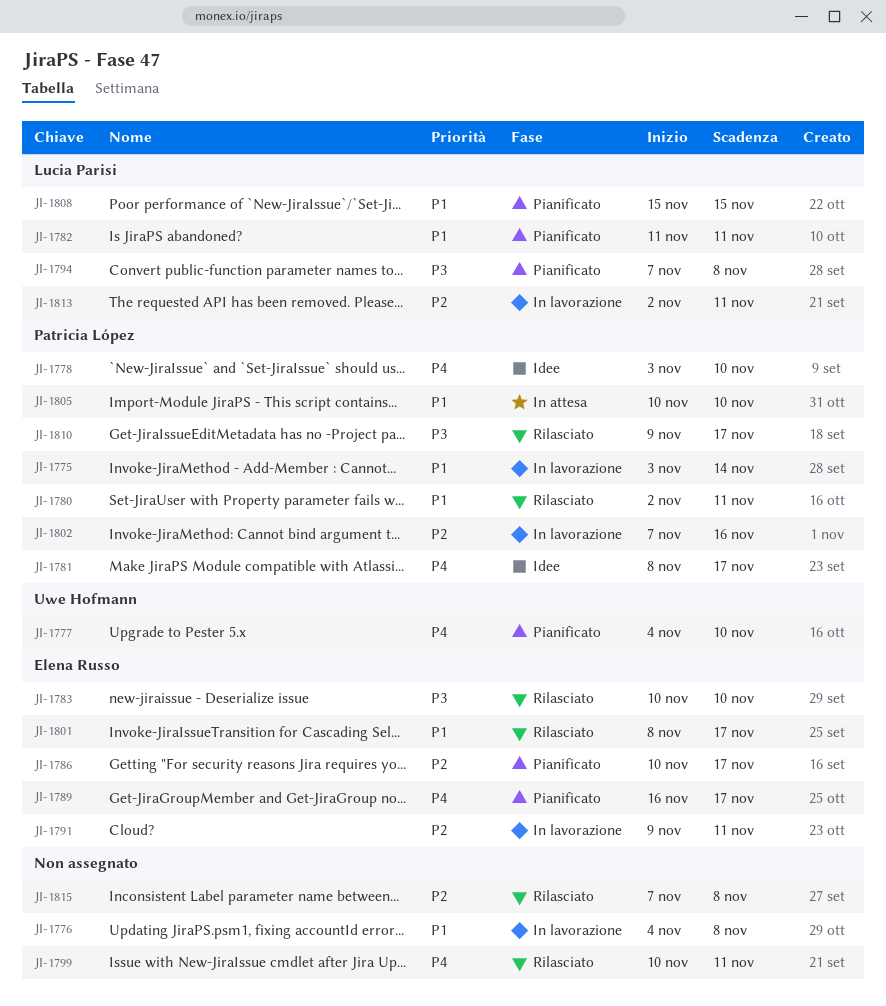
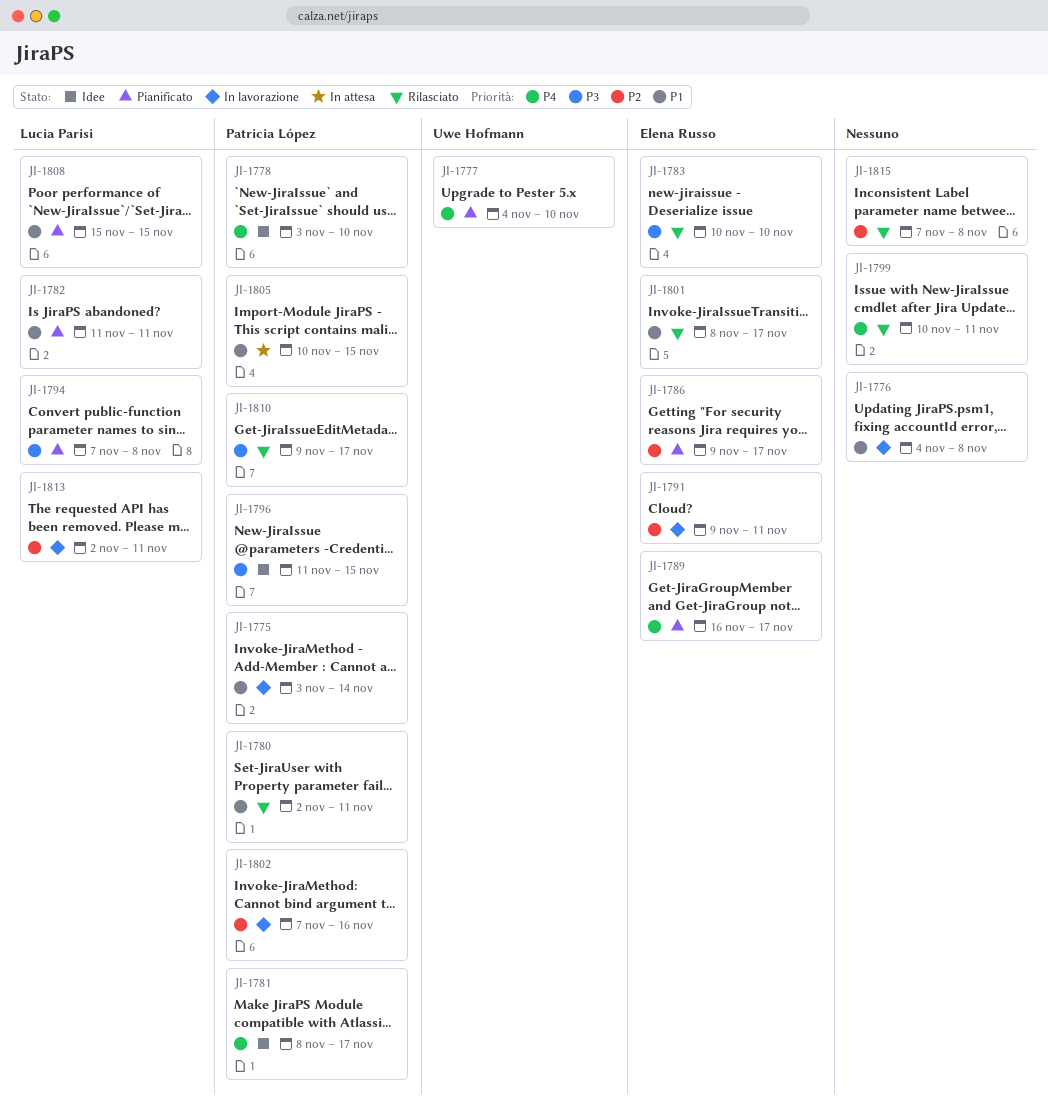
JI-1786, start: Nov 10 -> Nov 9
JI-1796: none -> present
JI-1805, due: Nov 10 -> Nov 15

